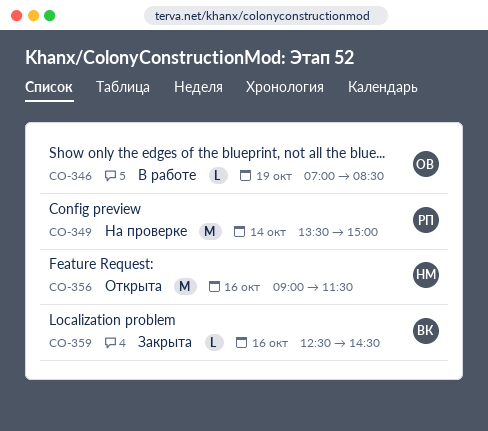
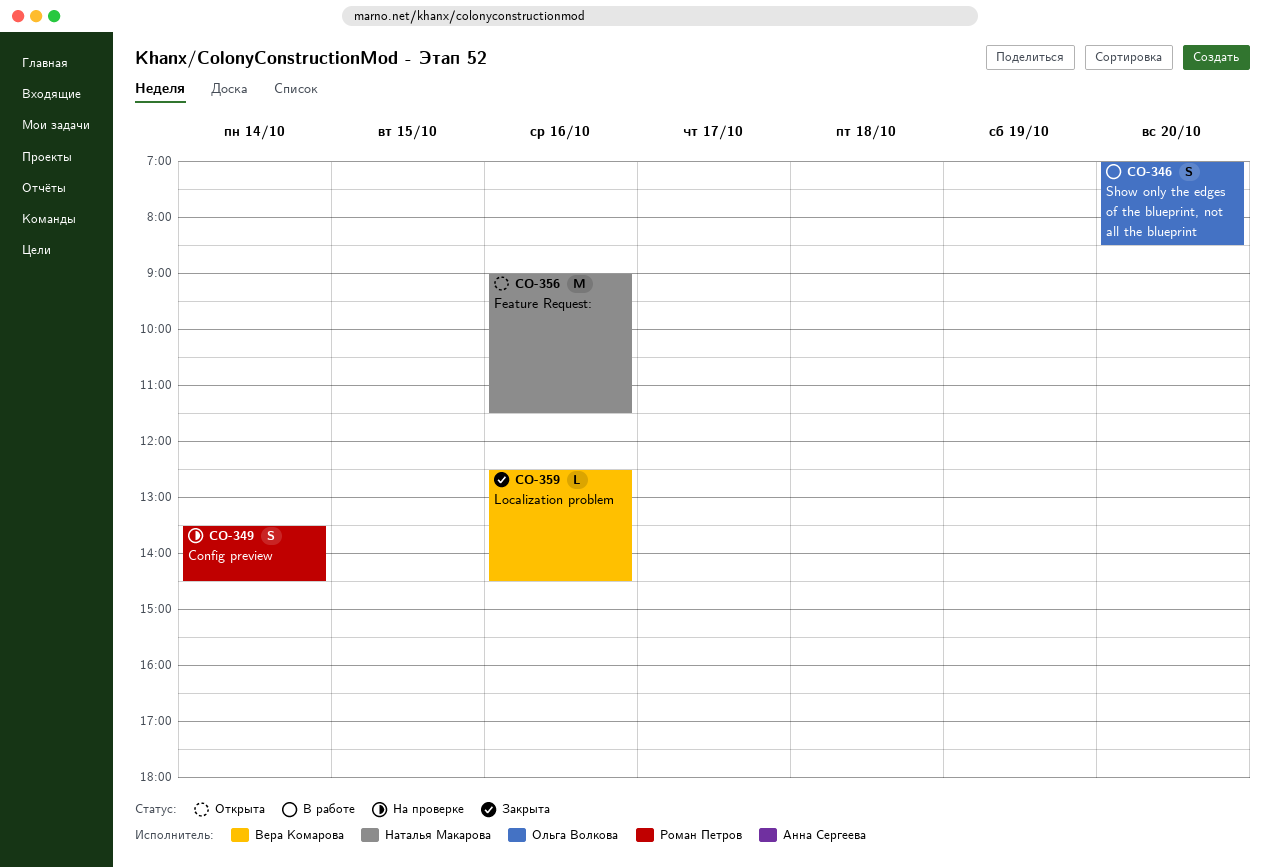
CO-346, estimate: L -> S
CO-346, day: Oct 19 -> Oct 20
CO-349, estimate: M -> S
CO-349, ends: 15:00 -> 14:30

